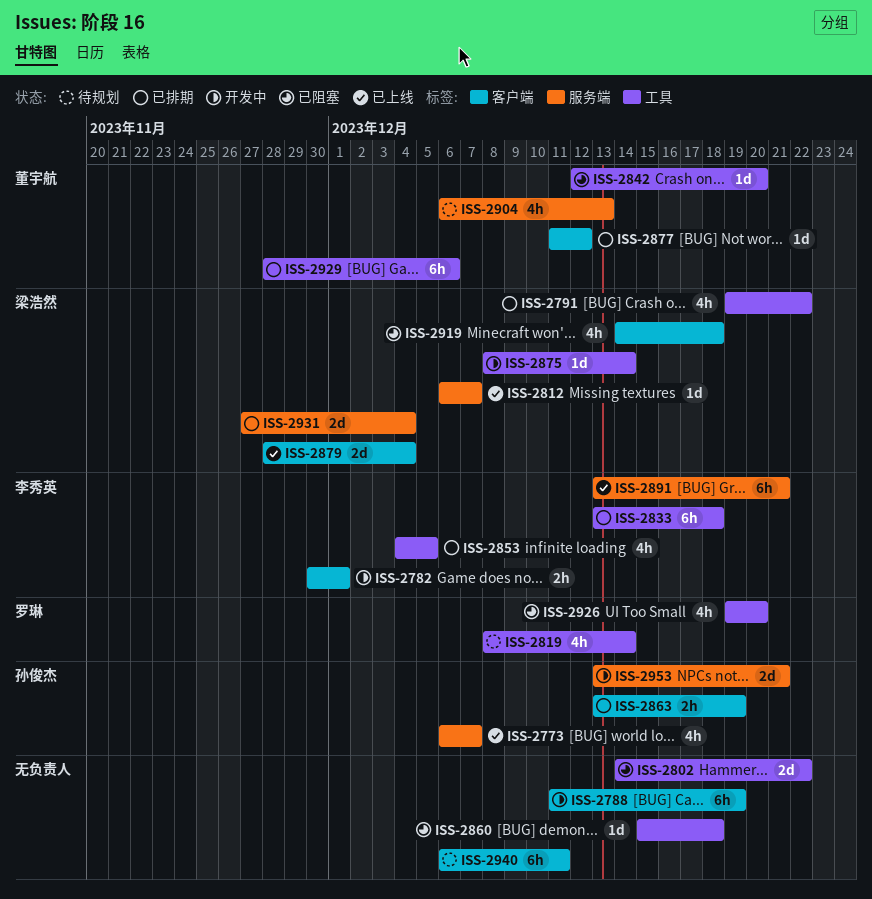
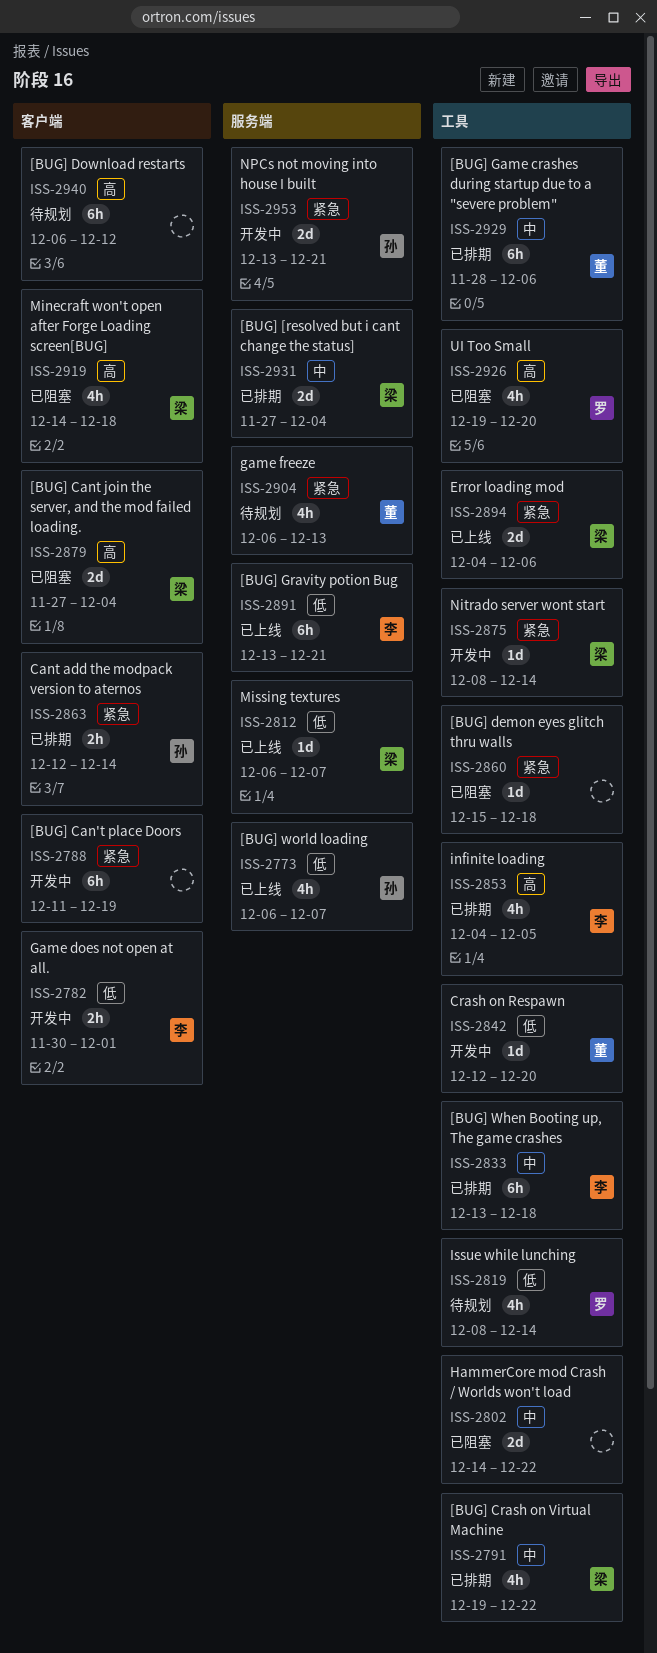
ISS-2842, status: 已阻塞 -> 开发中
ISS-2863, start: Dec 13 -> Dec 12
ISS-2863, due: Dec 19 -> Dec 14
ISS-2877: present -> none
ISS-2879, status: 已上线 -> 已阻塞
ISS-2879, start: Nov 28 -> Nov 27
ISS-2894: none -> present
ISS-2940, due: Dec 11 -> Dec 12

